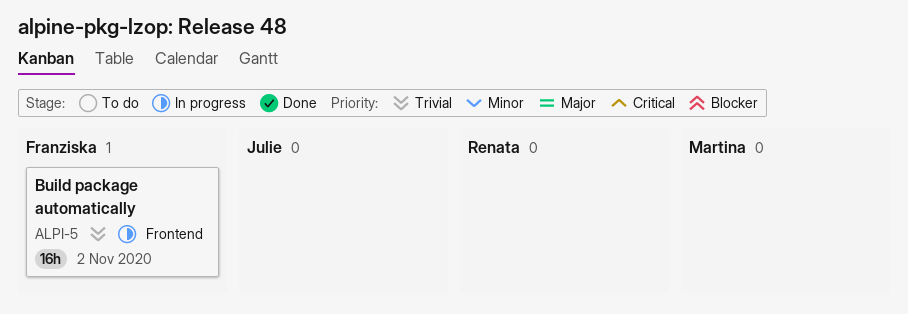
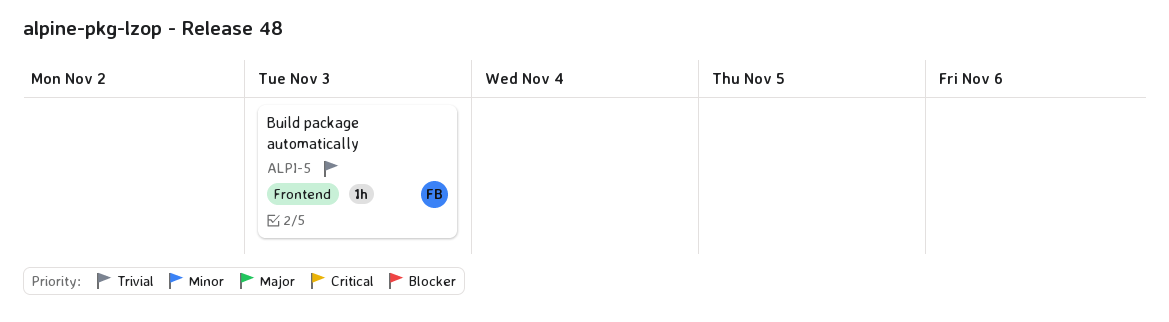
ALPI-5, estimate: 16h -> 1h
ALPI-5, due: Nov 2 -> Nov 3

